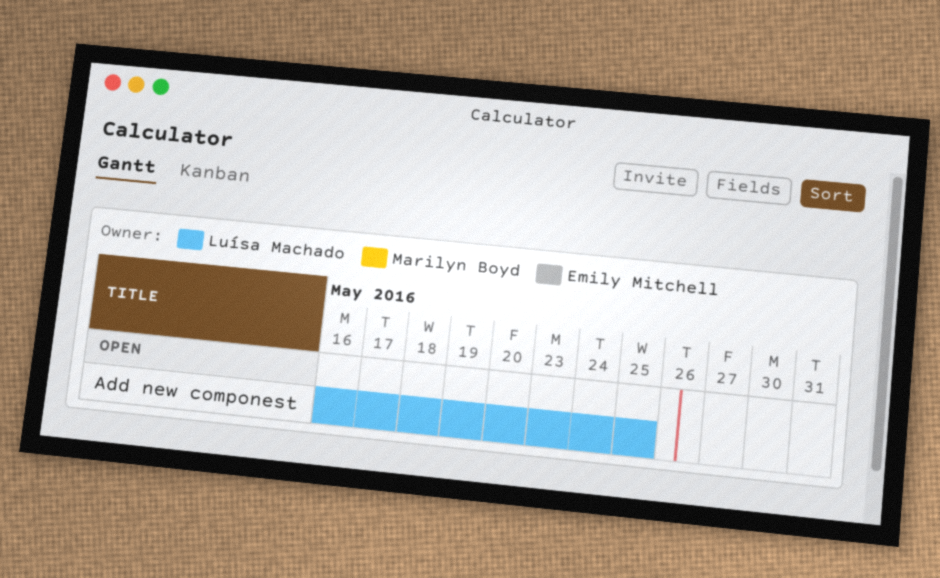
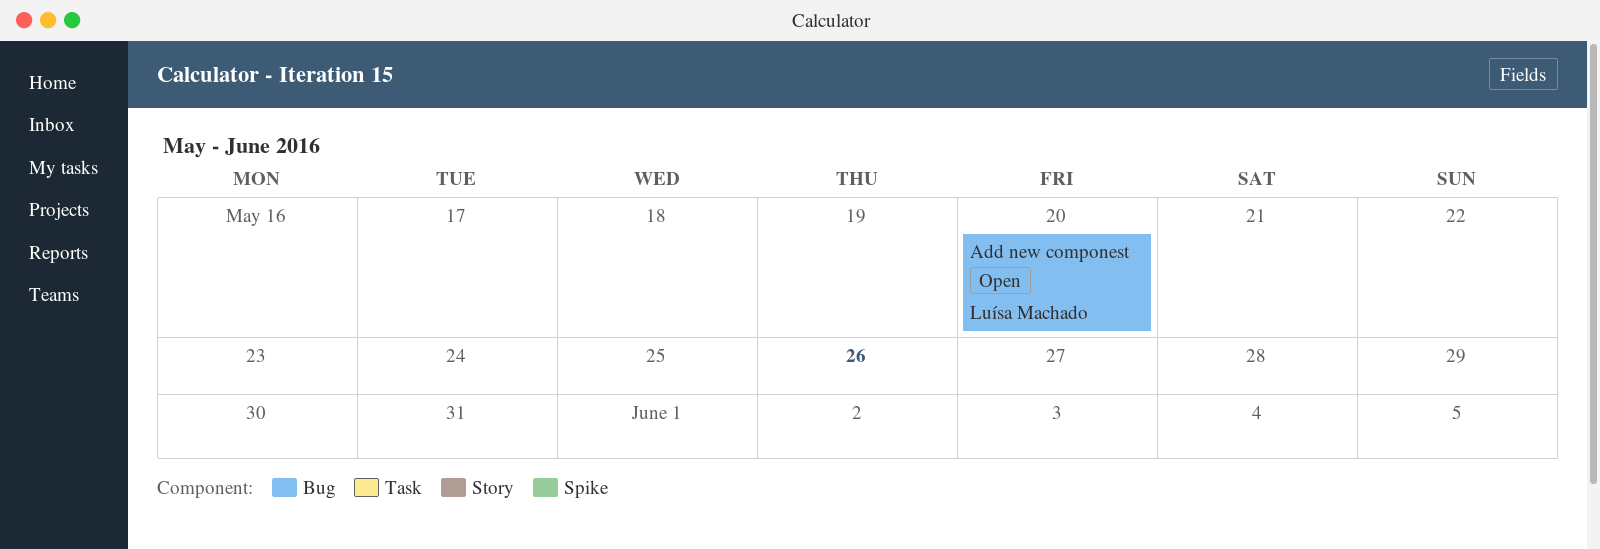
Add new componest, due: May 25 -> May 20

